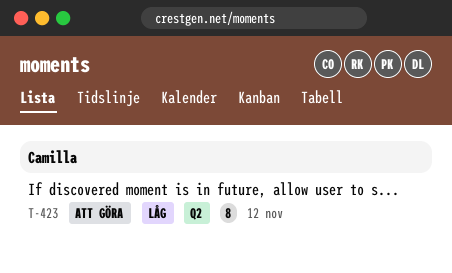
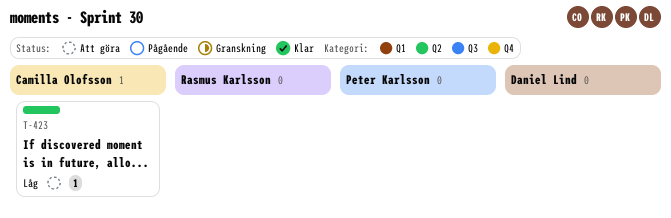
T-423, estimate: 8 -> 1

